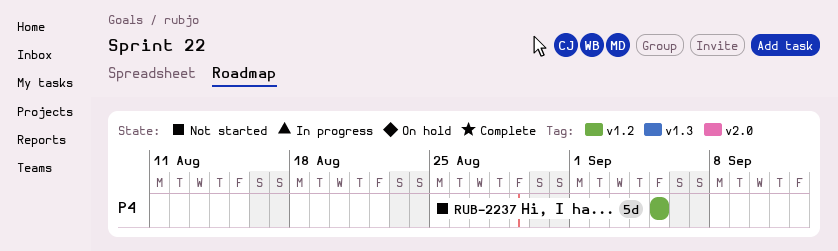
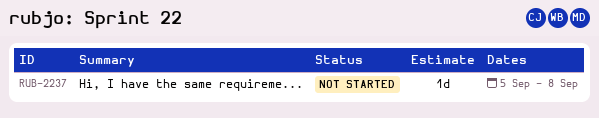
RUB-2237, estimate: 5d -> 1d
RUB-2237, due: Sep 5 -> Sep 8

